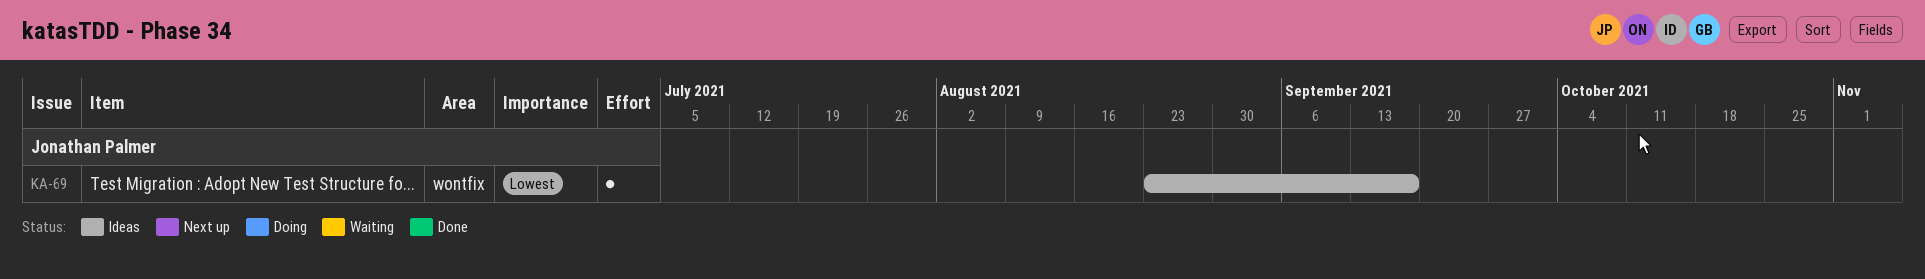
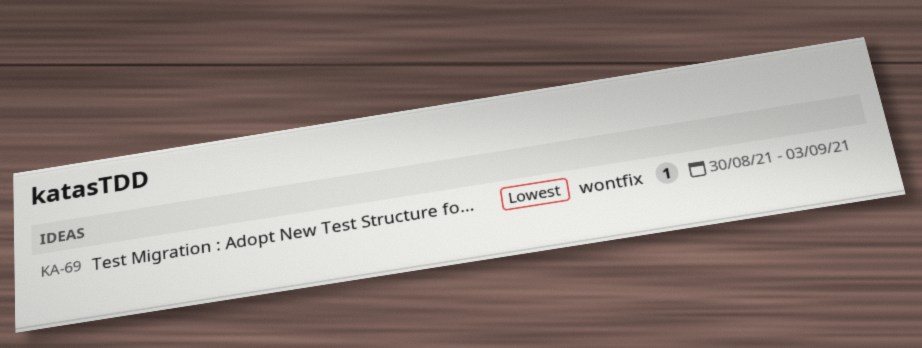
KA-69, start: Aug 23 -> Aug 30
KA-69, due: Sep 17 -> Sep 3

